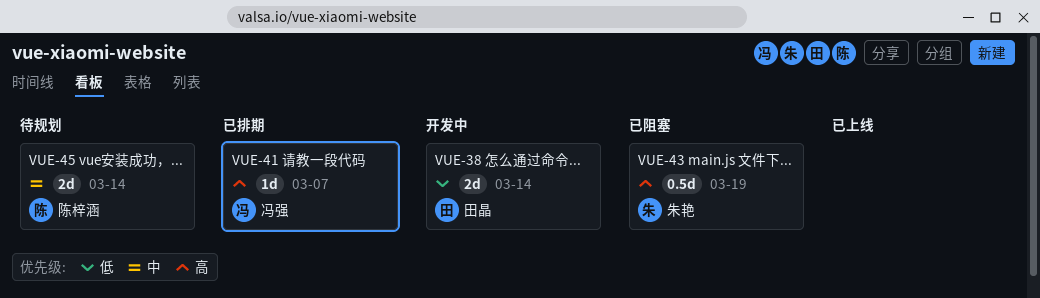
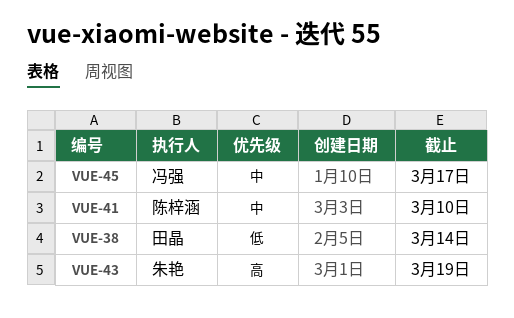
VUE-41, owner: 冯强 -> 陈梓涵
VUE-41, priority: 高 -> 中
VUE-41, due: Mar 7 -> Mar 10
VUE-45, owner: 陈梓涵 -> 冯强
VUE-45, due: Mar 14 -> Mar 17

